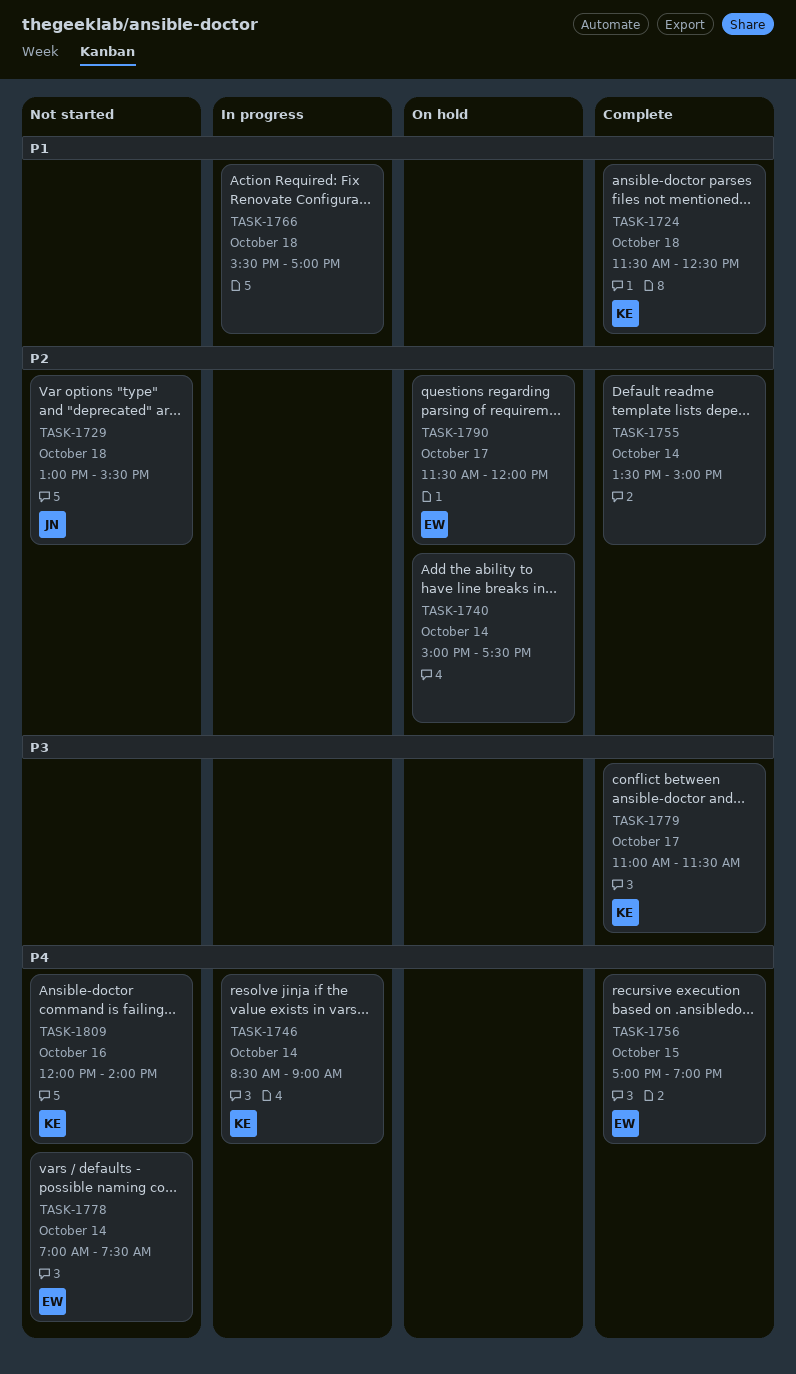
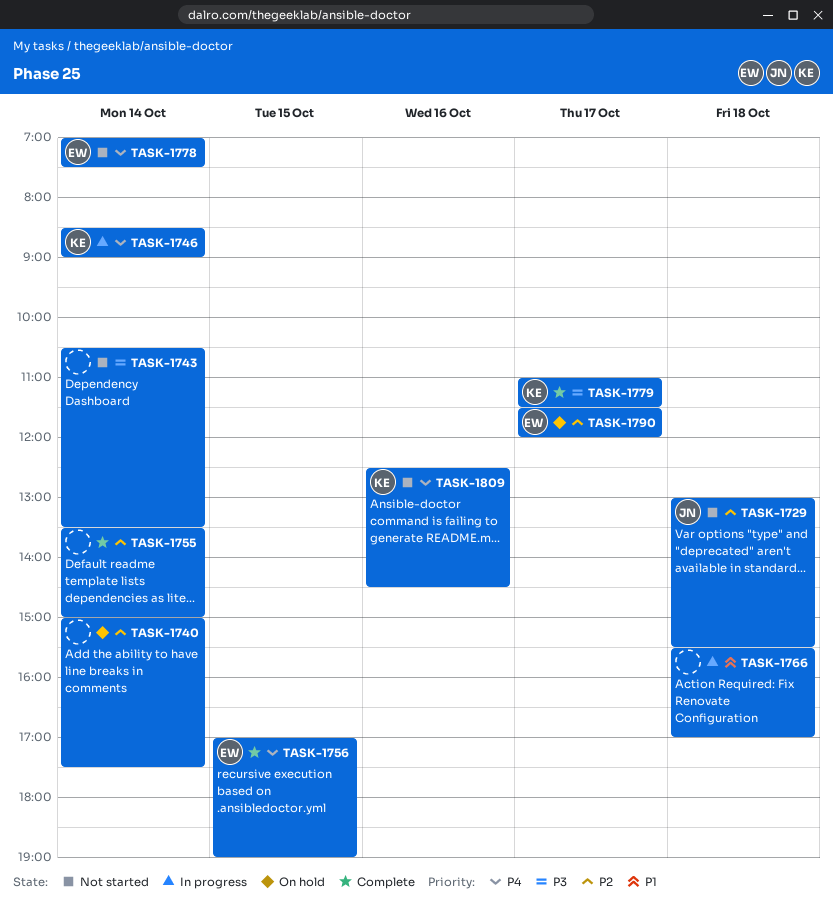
TASK-1724: present -> none
TASK-1743: none -> present
TASK-1809, begins: 12:00 -> 12:30
TASK-1809, ends: 14:00 -> 14:30

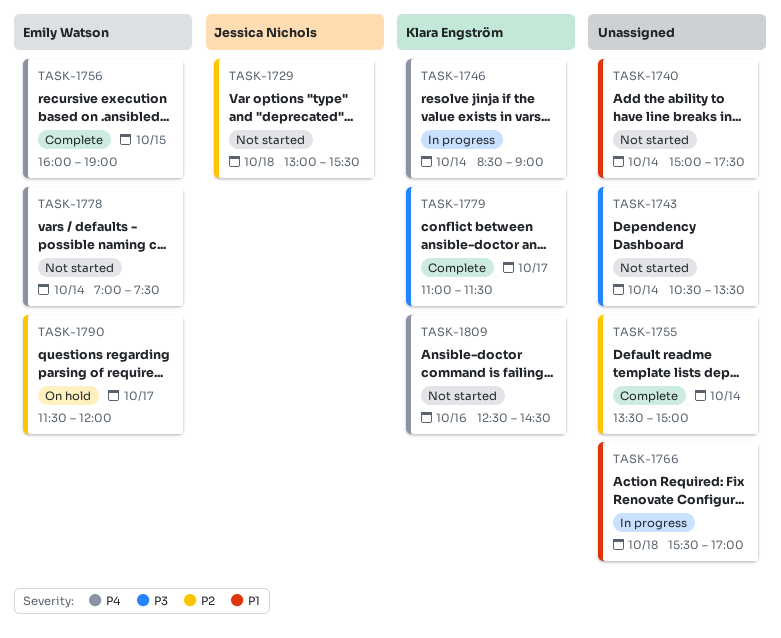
TASK-1740, status: On hold -> Not started
TASK-1740, priority: P2 -> P1
TASK-1756, begins: 17:00 -> 16:00

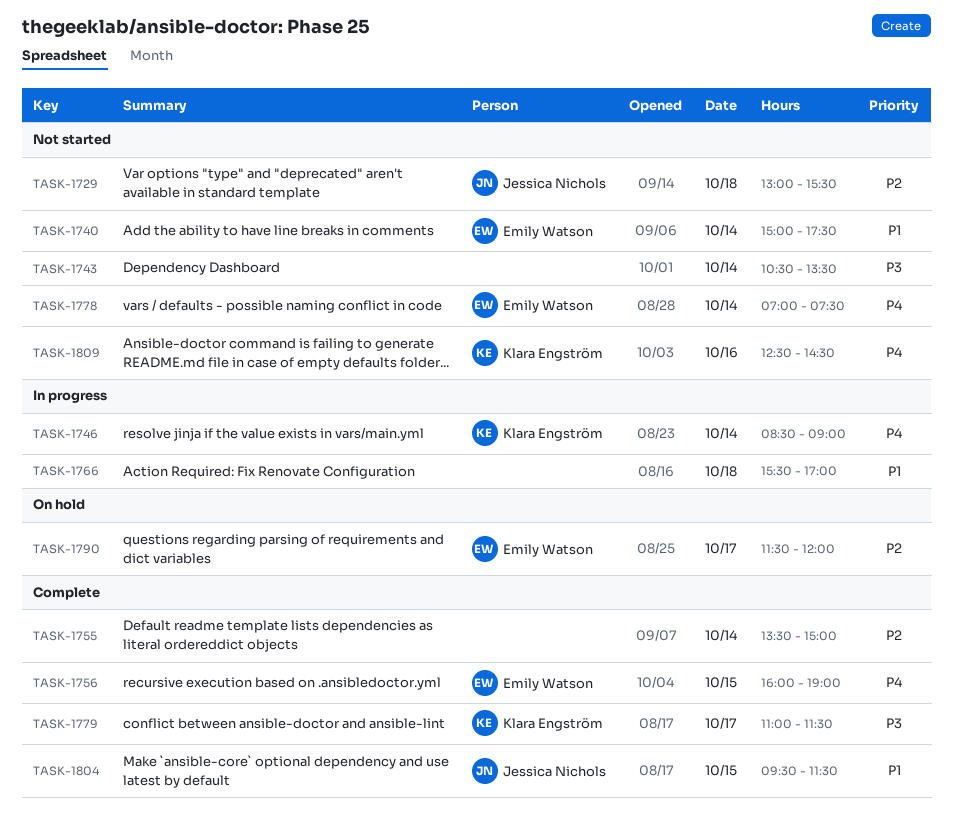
TASK-1740, owner: none -> Emily Watson
TASK-1804: none -> present

